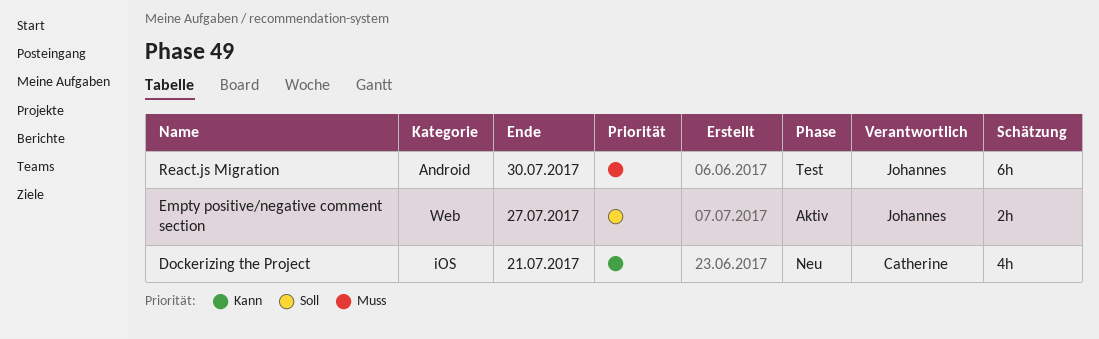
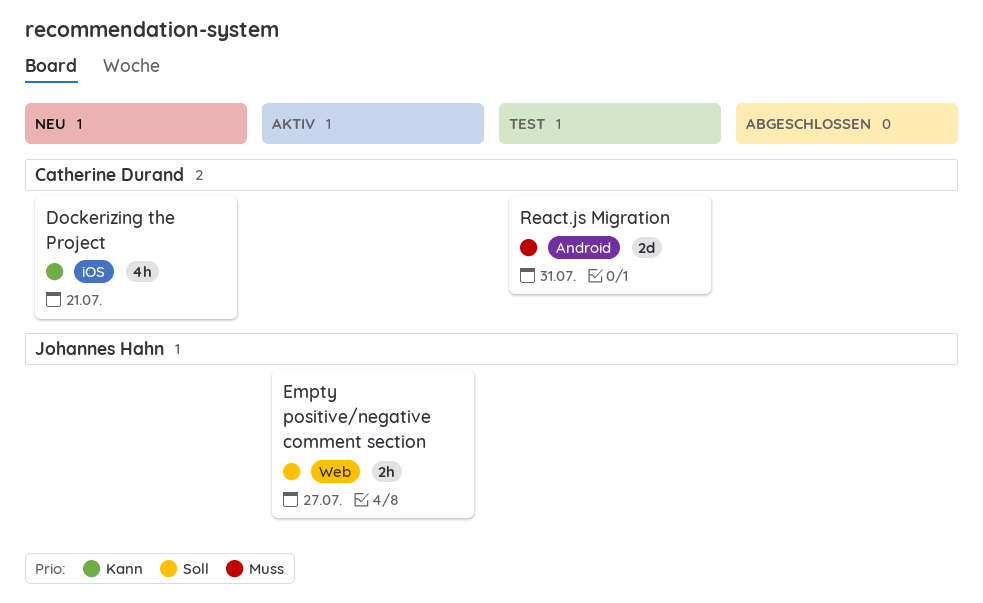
React.js Migration, owner: Johannes Hahn -> Catherine Durand
React.js Migration, estimate: 6h -> 2d
React.js Migration, due: Jul 30 -> Jul 31

